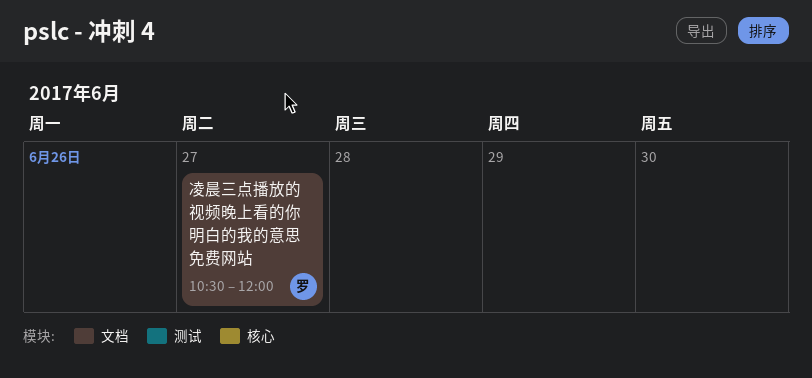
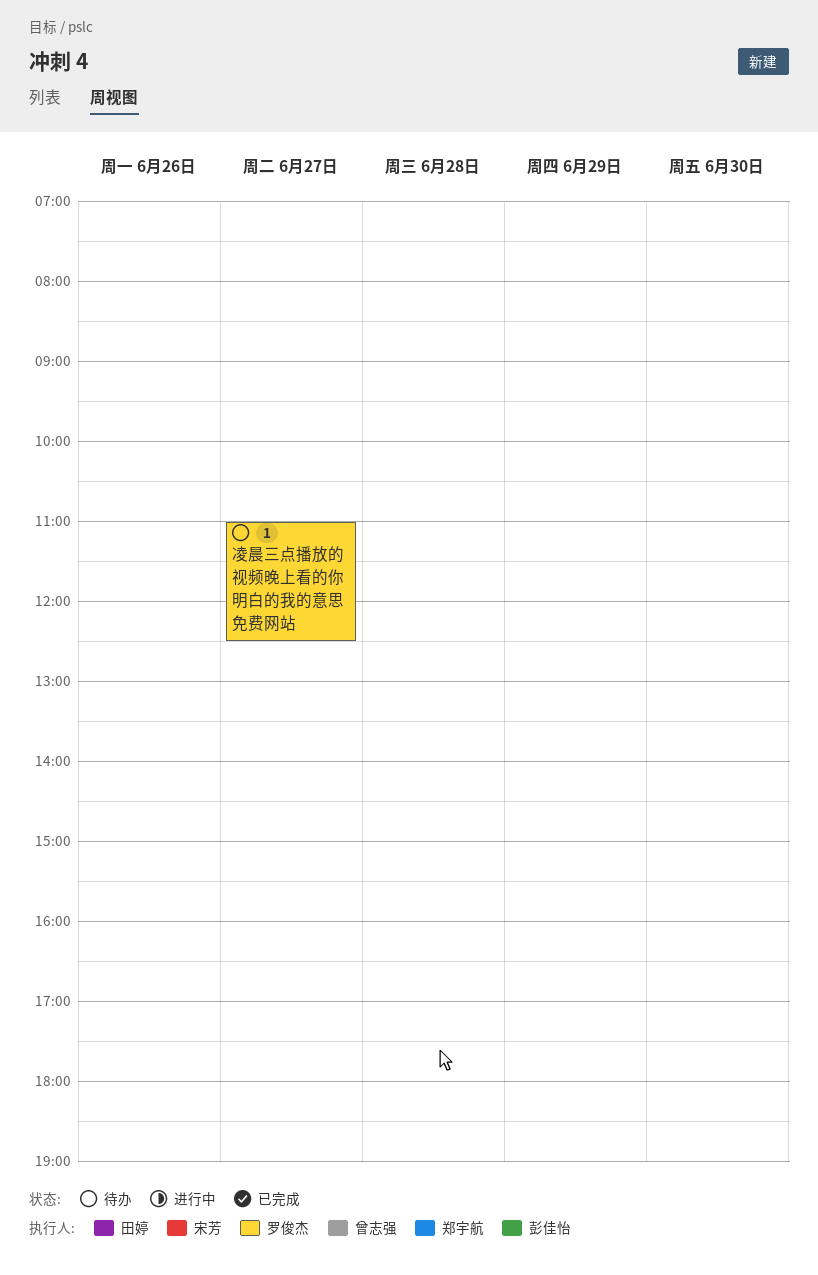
凌晨三点播放的视频晚上看的你明白的我的意思免费网站, begins: 10:30 -> 11:00
凌晨三点播放的视频晚上看的你明白的我的意思免费网站, ends: 12:00 -> 12:30

